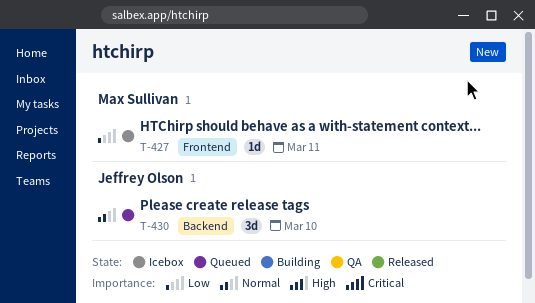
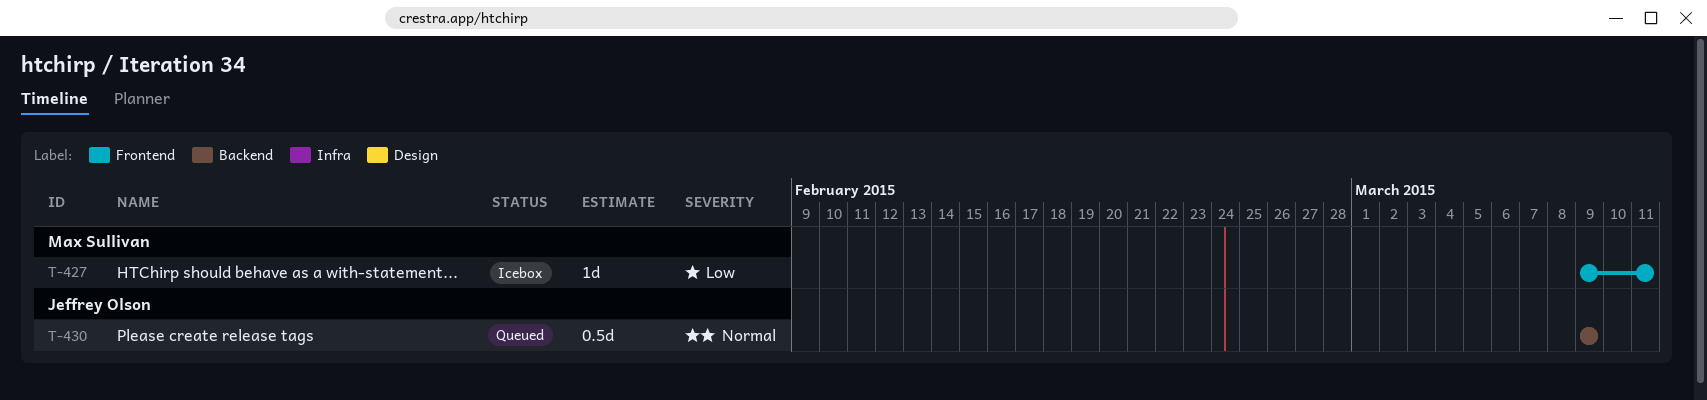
T-430, estimate: 3d -> 0.5d
T-430, due: Mar 10 -> Mar 9

